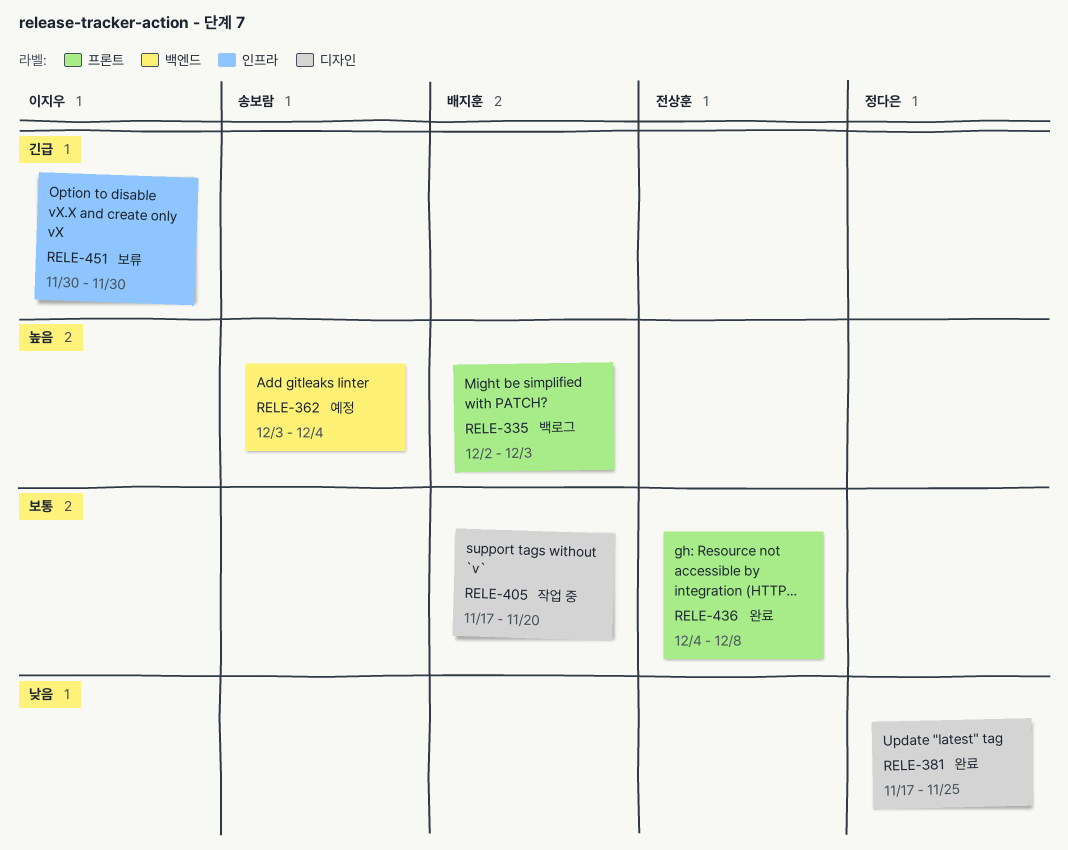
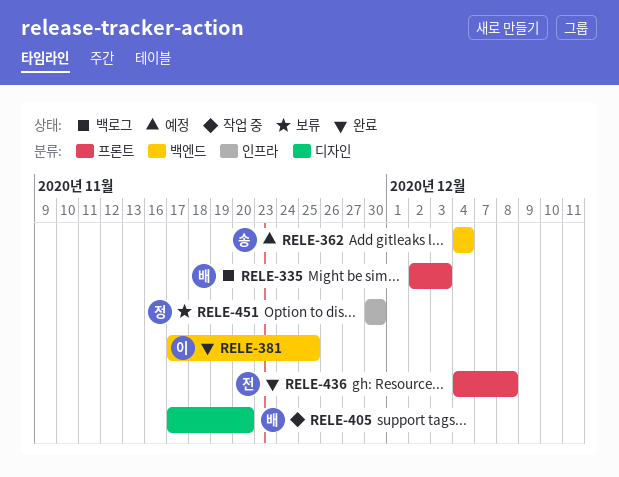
RELE-362, start: Dec 3 -> Dec 4
RELE-381, owner: 정다은 -> 이지우
RELE-381, label: 디자인 -> 백엔드
RELE-451, owner: 이지우 -> 정다은

